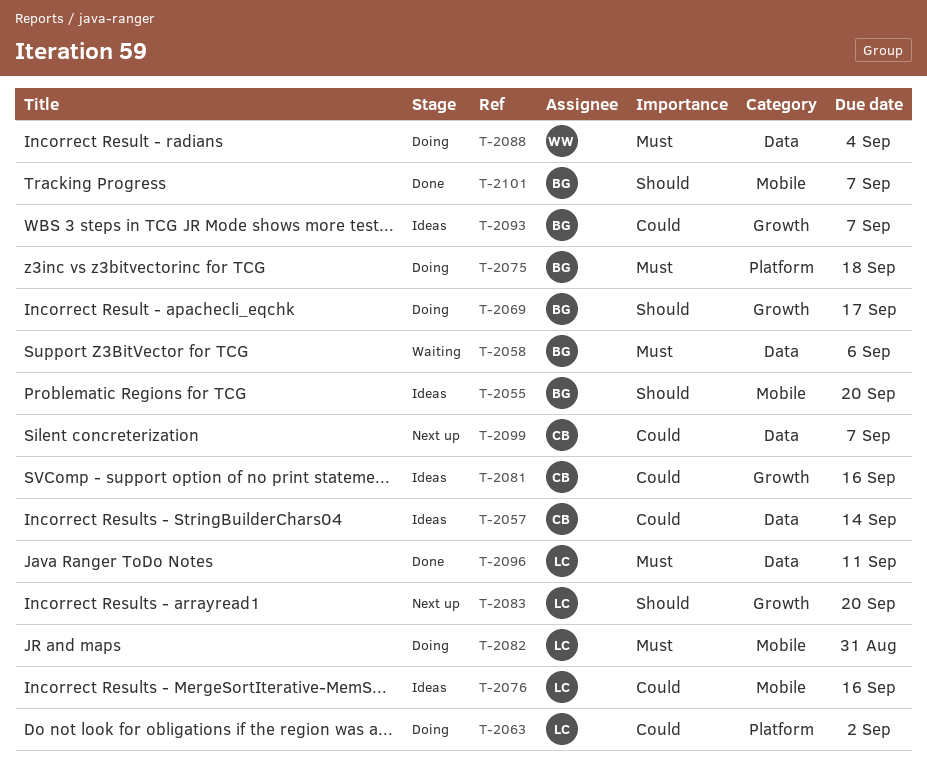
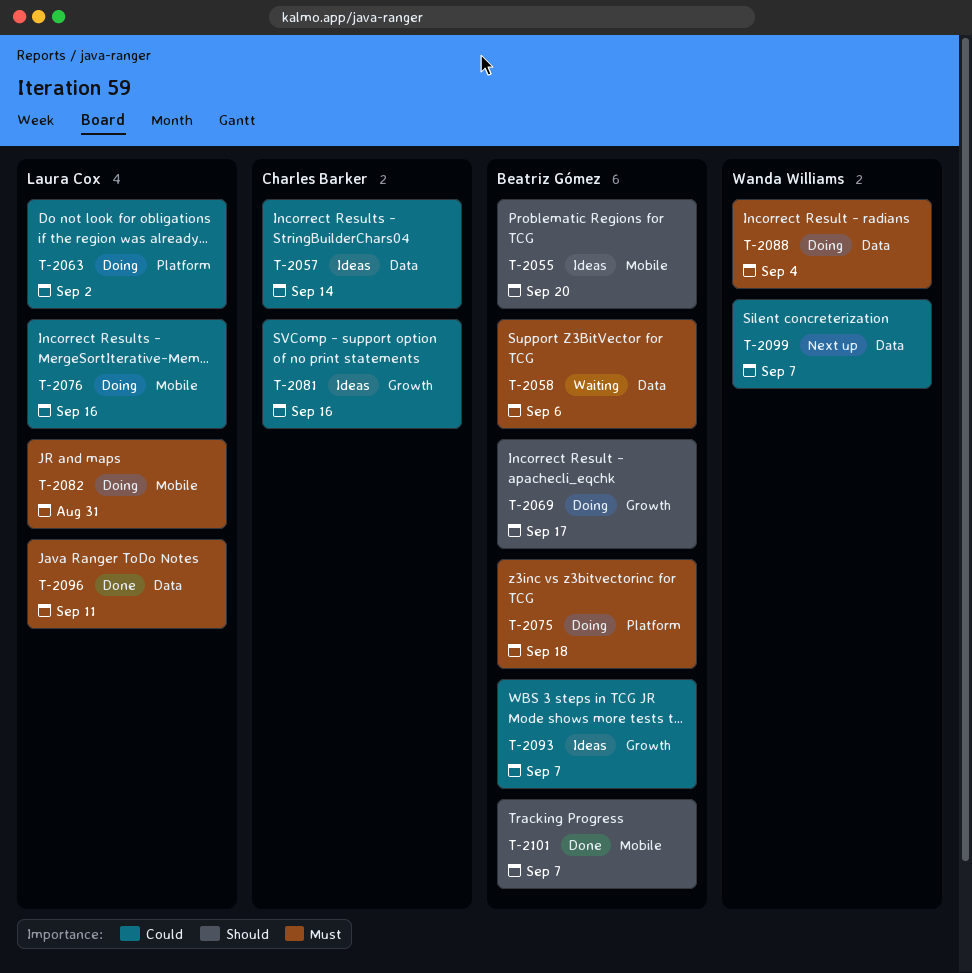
T-2076, status: Ideas -> Doing
T-2083: present -> none
T-2099, owner: Charles Barker -> Wanda Williams

